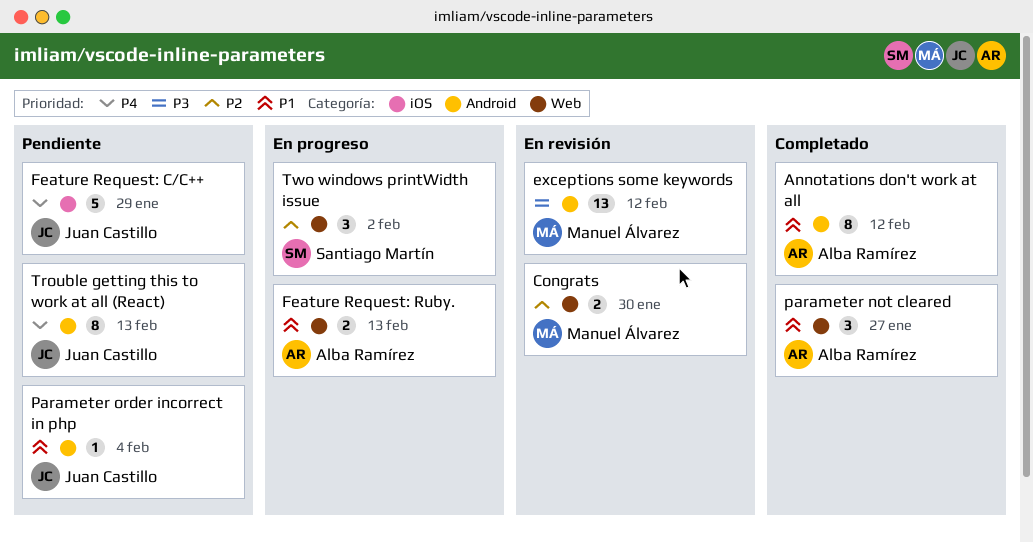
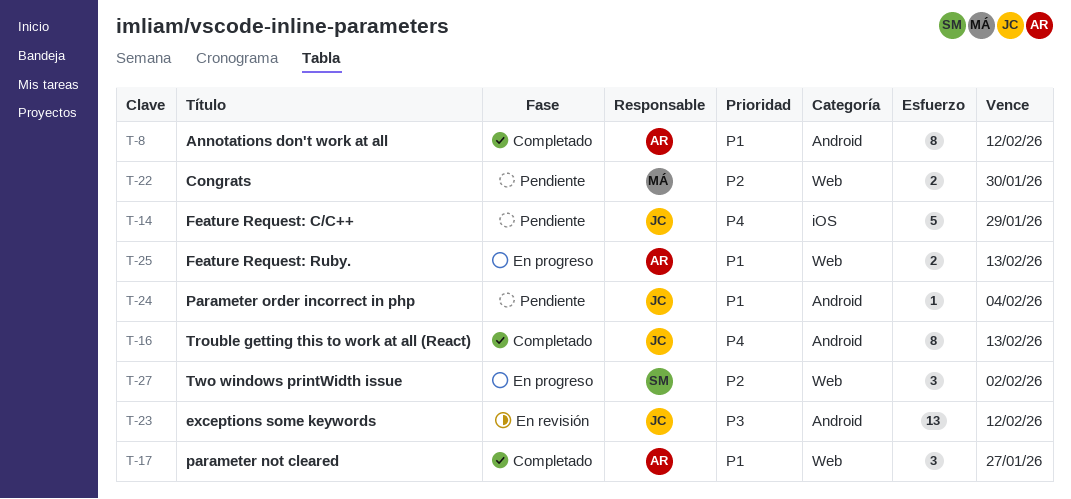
Congrats, status: En revisión -> Pendiente
exceptions some keywords, owner: Manuel Álvarez -> Juan Castillo
Trouble getting this to work at all (React), status: Pendiente -> Completado

